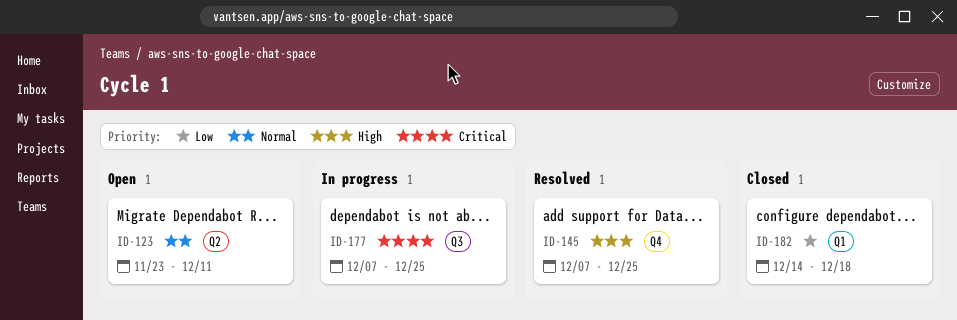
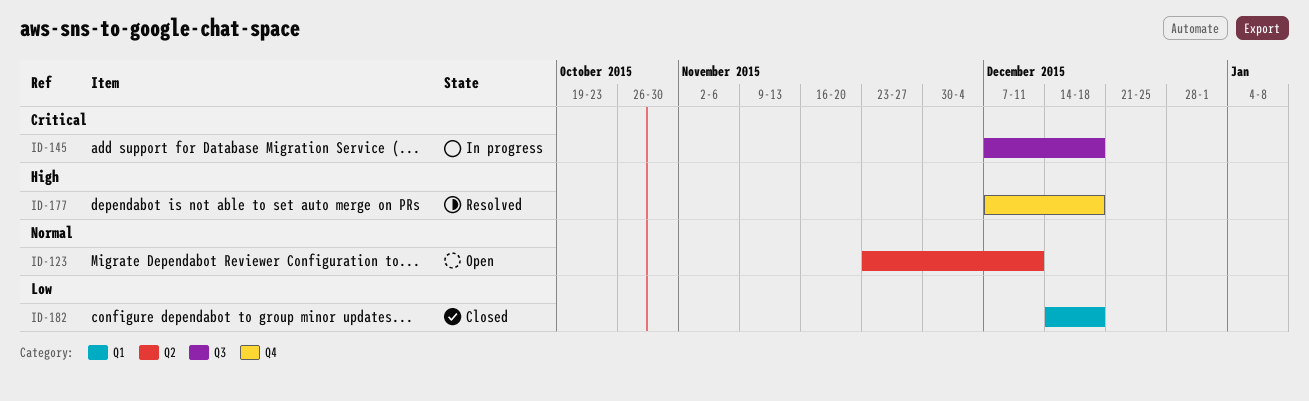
ID-145, status: Resolved -> In progress
ID-145, priority: High -> Critical
ID-145, label: Q4 -> Q3
ID-145, due: Dec 25 -> Dec 18
ID-177, status: In progress -> Resolved
ID-177, priority: Critical -> High
ID-177, label: Q3 -> Q4
ID-177, due: Dec 25 -> Dec 18

